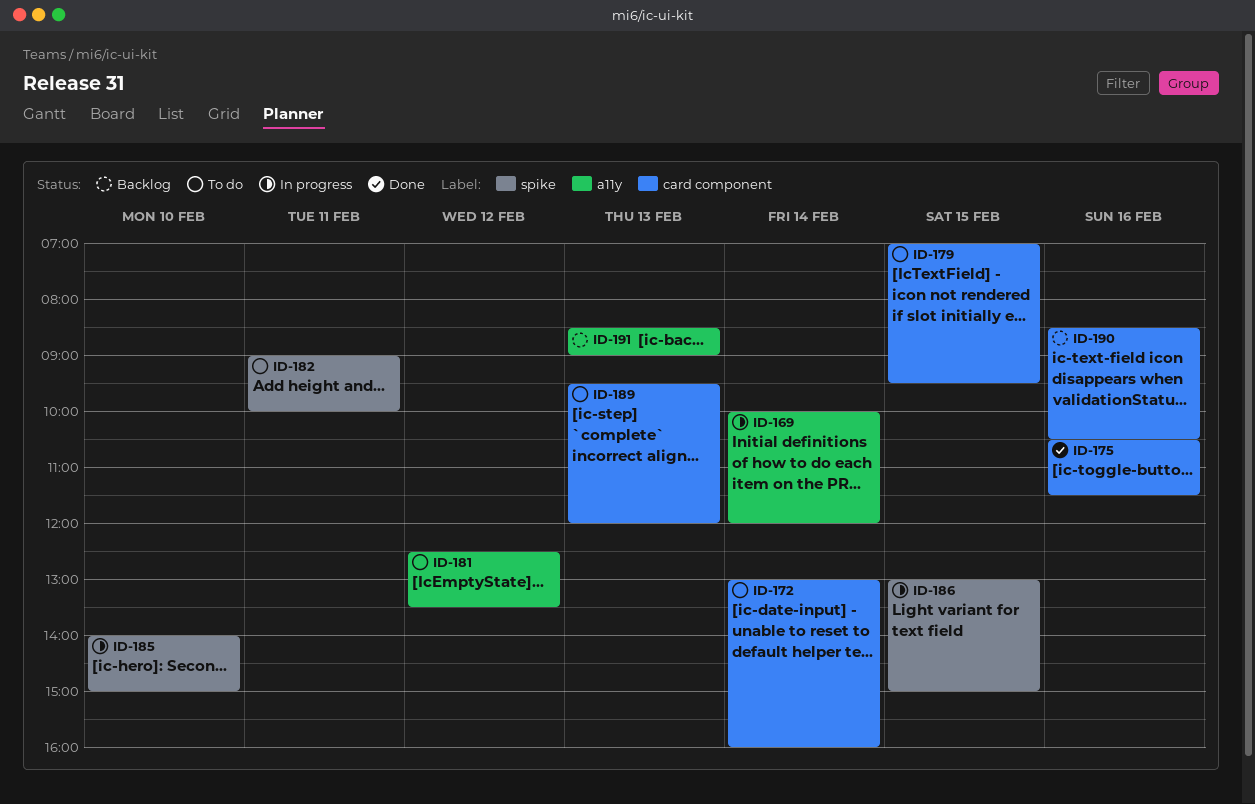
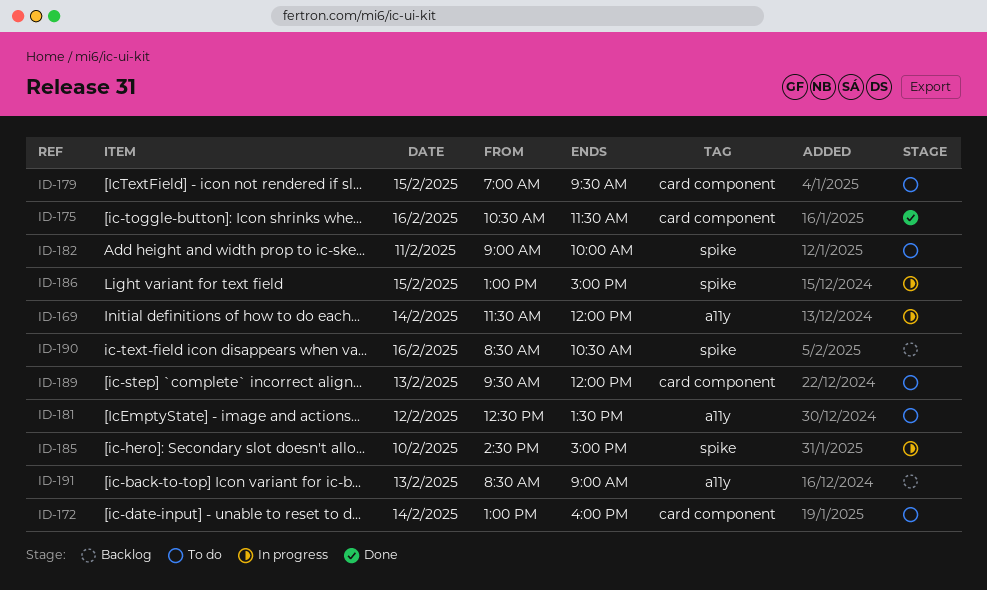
ID-169, begins: 10:00 -> 11:30
ID-185, begins: 14:00 -> 14:30
ID-190, label: card component -> spike

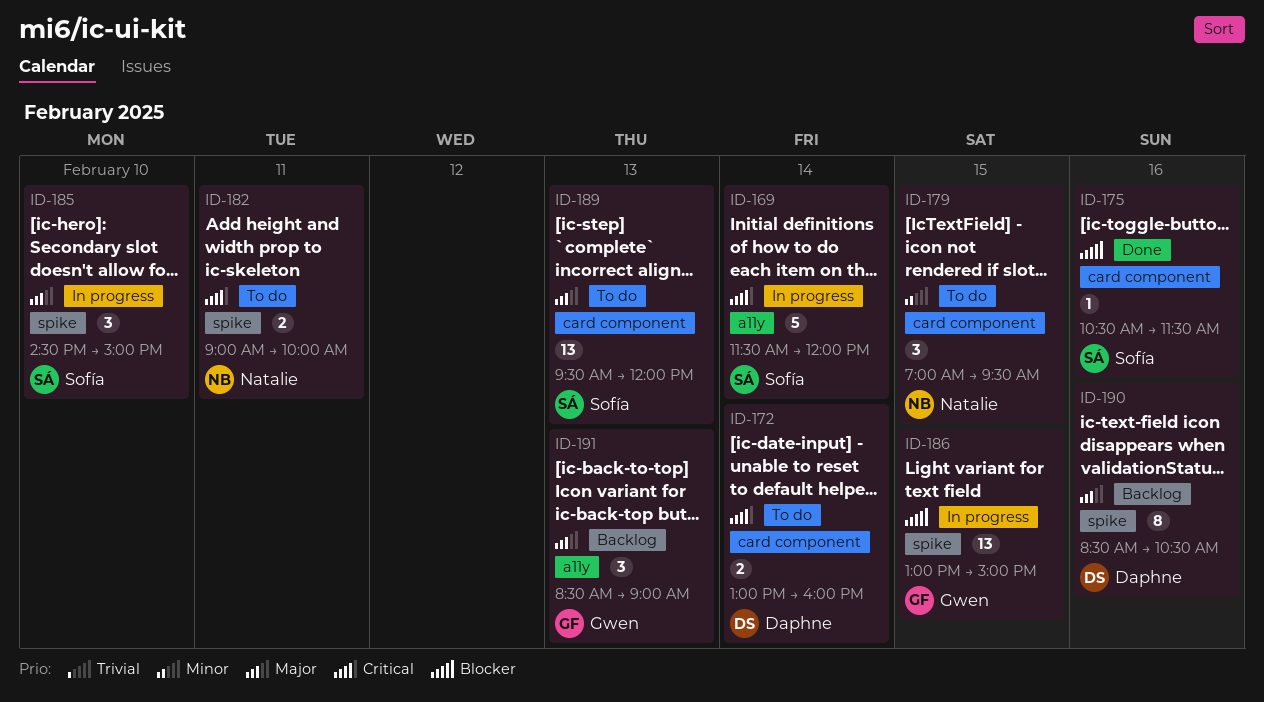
ID-181: present -> none

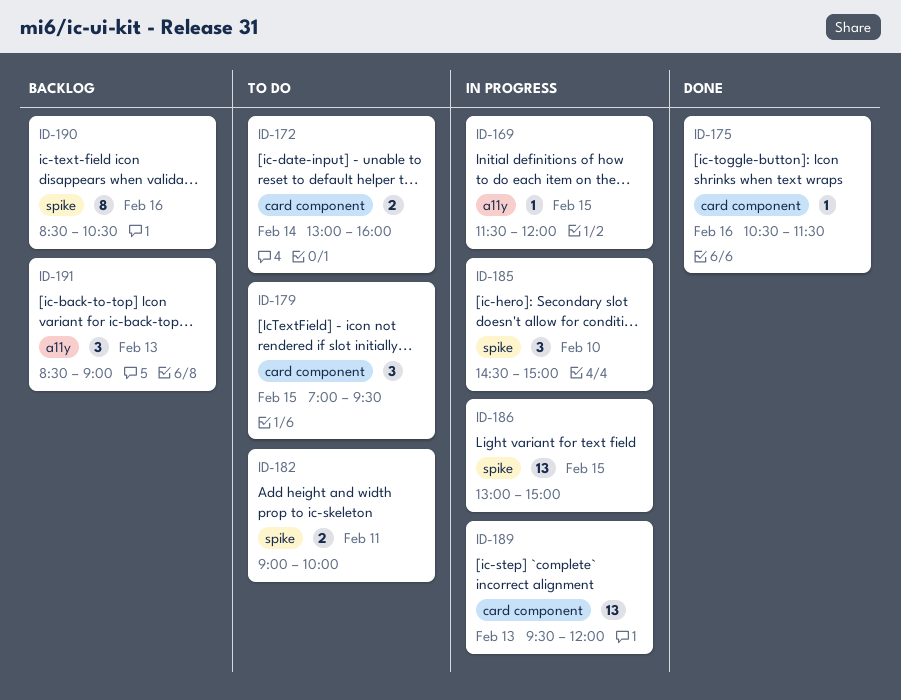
ID-169, estimate: 5 -> 1
ID-169, day: Feb 14 -> Feb 15
ID-189, status: To do -> In progress

